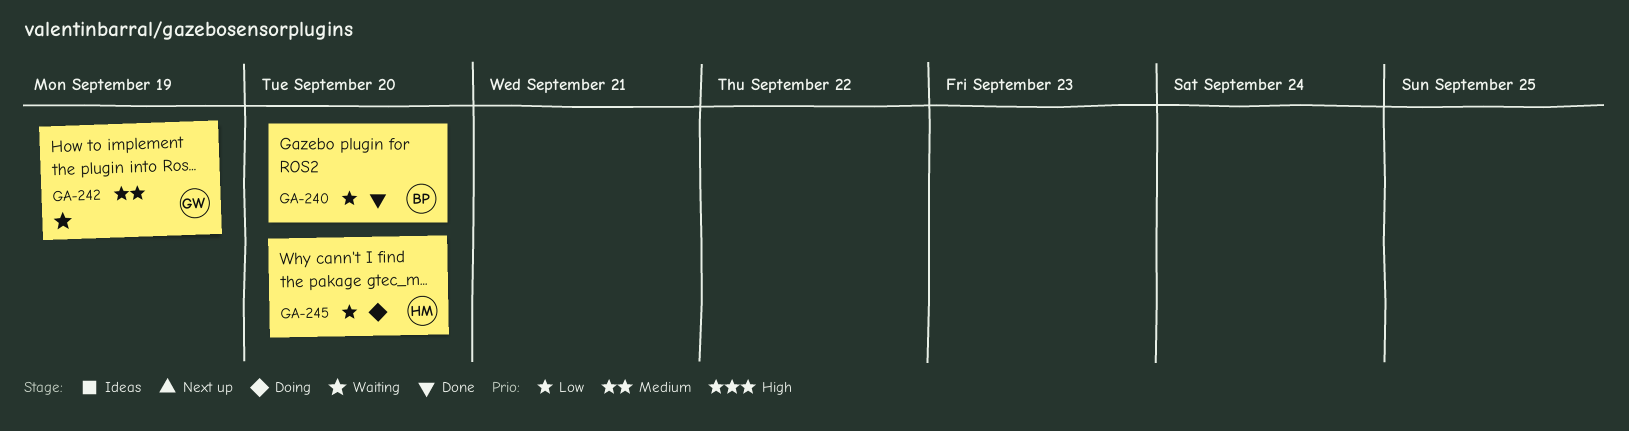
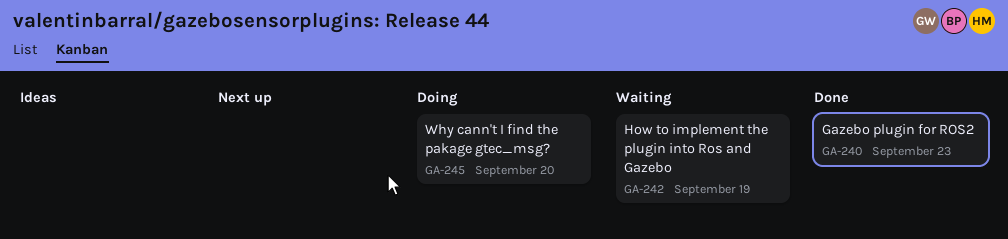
GA-240, due: Sep 20 -> Sep 23

